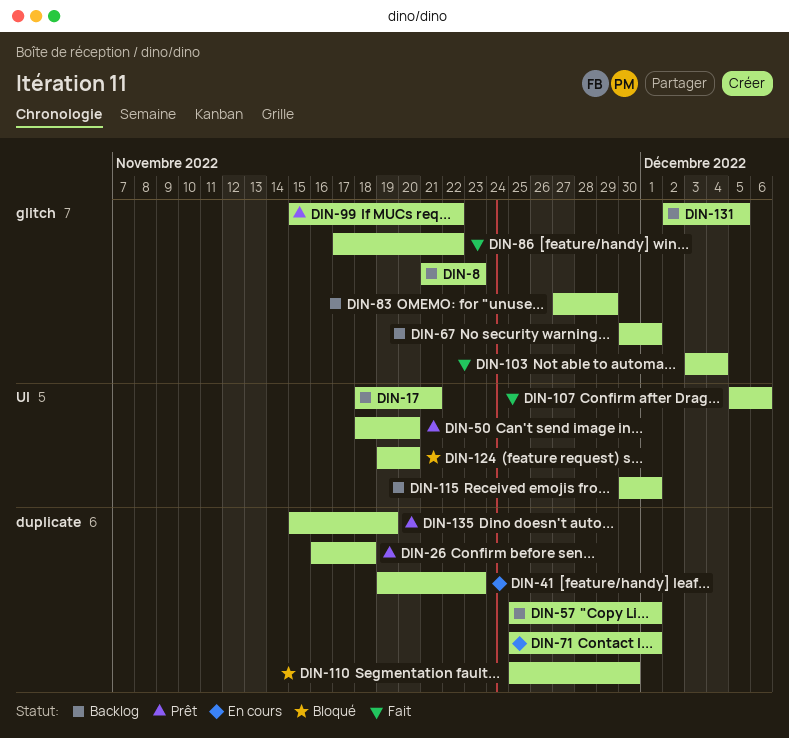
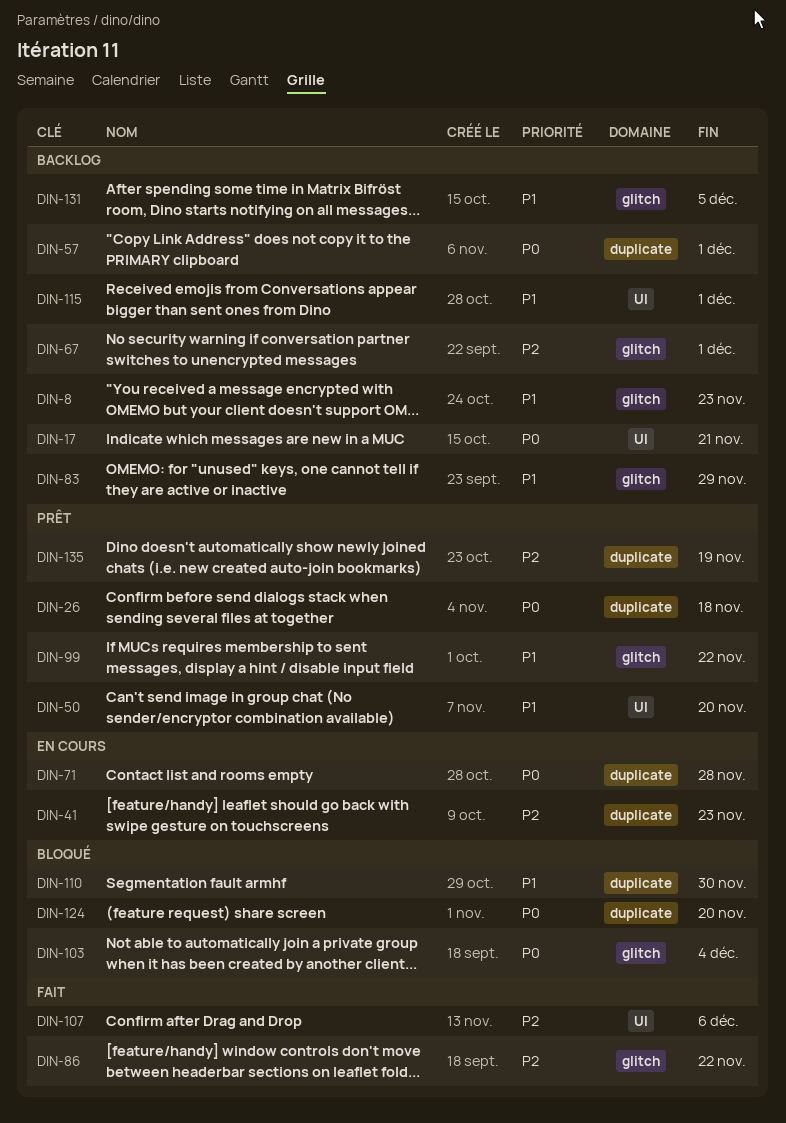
DIN-71, due: Dec 1 -> Nov 28
DIN-103, status: Fait -> Bloqué
DIN-124, label: UI -> duplicate

